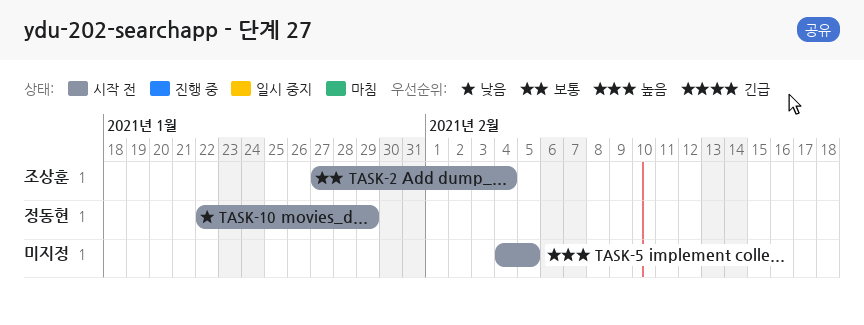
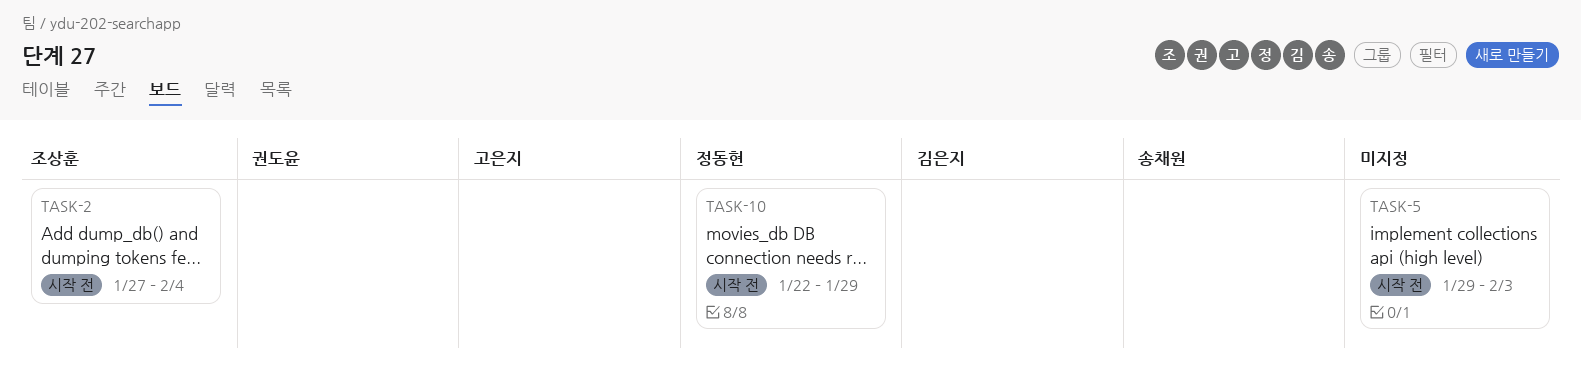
TASK-5, start: Feb 4 -> Jan 29
TASK-5, due: Feb 5 -> Feb 3

